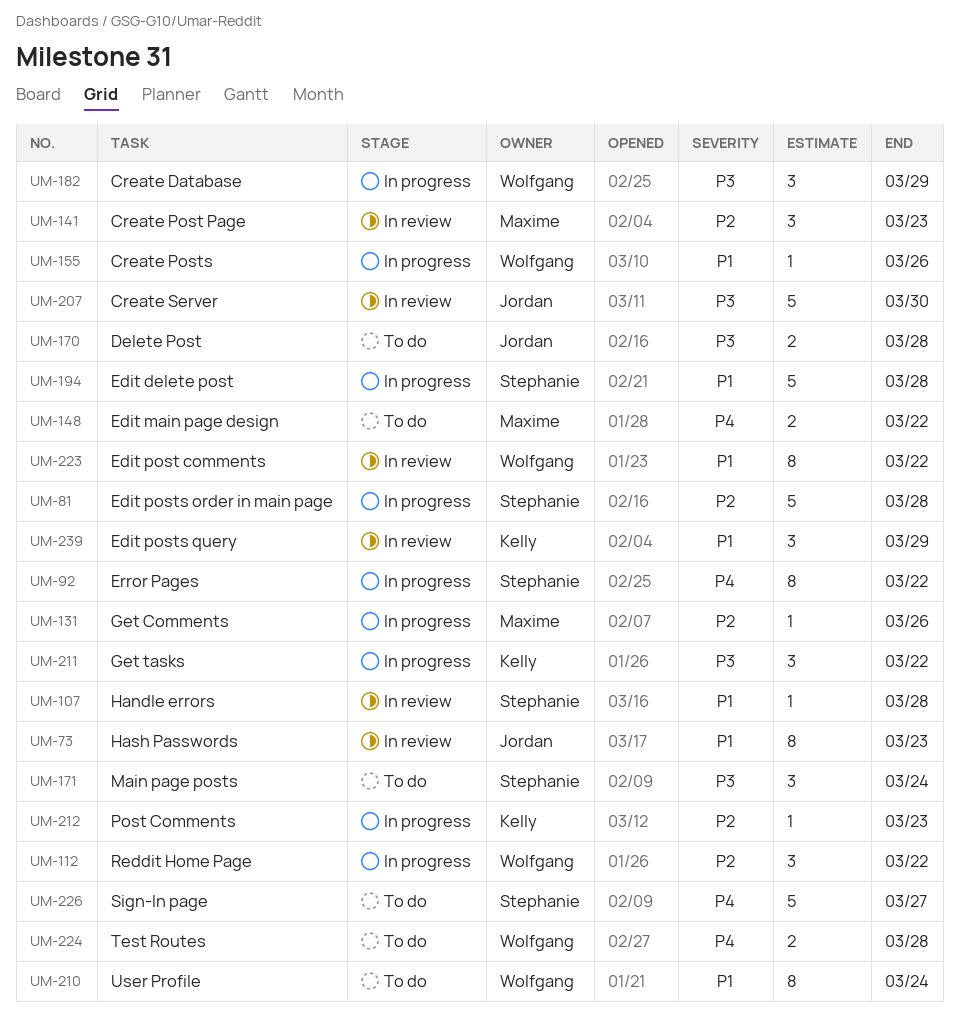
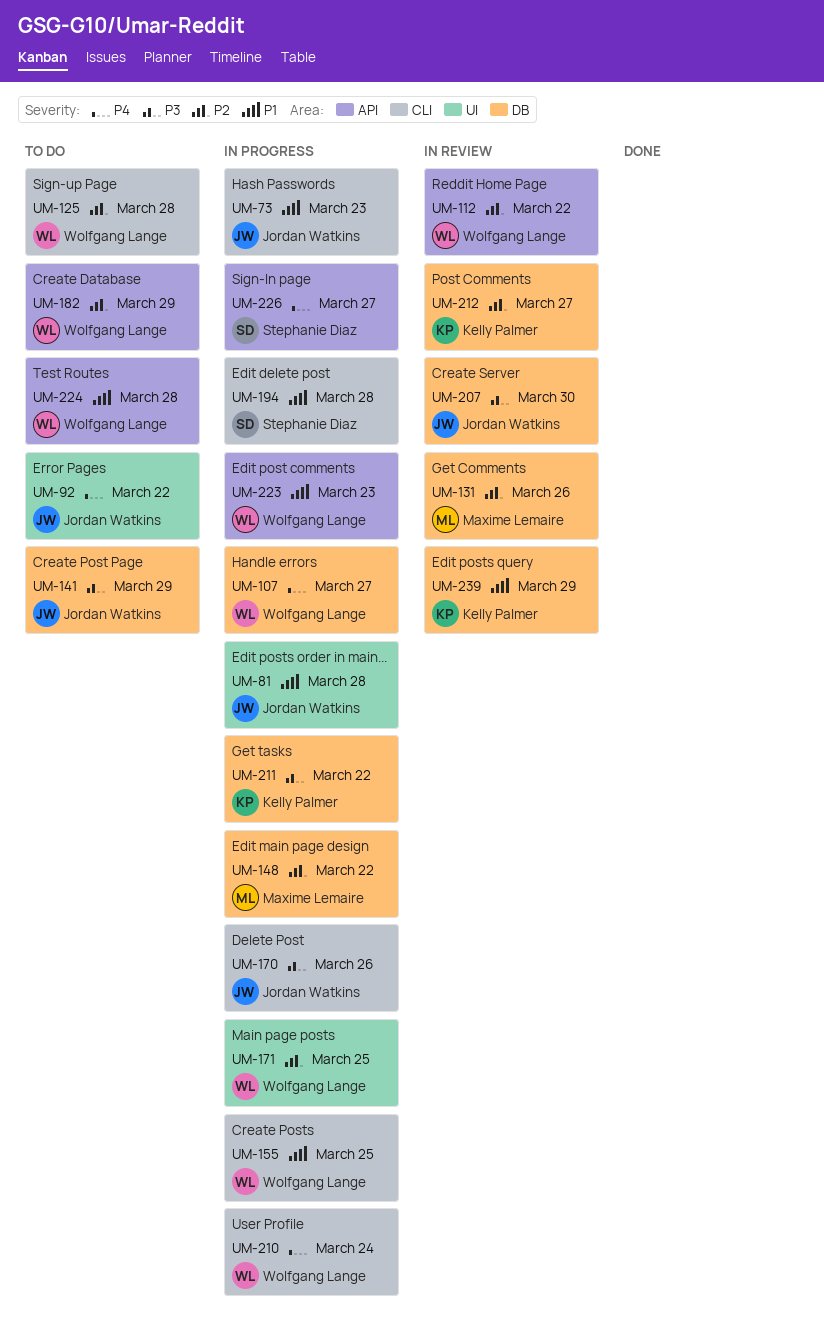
UM-73, status: In review -> In progress
UM-81, owner: Stephanie Diaz -> Jordan Watkins
UM-81, priority: P2 -> P1
UM-92, status: In progress -> To do
UM-92, owner: Stephanie Diaz -> Jordan Watkins
UM-107, status: In review -> In progress
UM-107, owner: Stephanie Diaz -> Wolfgang Lange
UM-107, priority: P1 -> P4
UM-107, due: Mar 28 -> Mar 27
UM-112, status: In progress -> In review
UM-125: none -> present
UM-131, status: In progress -> In review
UM-141, status: In review -> To do
UM-141, owner: Maxime Lemaire -> Jordan Watkins
UM-141, priority: P2 -> P3
UM-141, due: Mar 23 -> Mar 29
UM-148, status: To do -> In progress
UM-148, priority: P4 -> P2
UM-155, due: Mar 26 -> Mar 25
UM-170, status: To do -> In progress
UM-170, due: Mar 28 -> Mar 26
UM-171, status: To do -> In progress
UM-171, owner: Stephanie Diaz -> Wolfgang Lange
UM-171, priority: P3 -> P2
UM-171, due: Mar 24 -> Mar 25
UM-182, status: In progress -> To do
UM-182, priority: P3 -> P2
UM-210, status: To do -> In progress
UM-210, priority: P1 -> P4
UM-212, status: In progress -> In review
UM-212, due: Mar 23 -> Mar 27
UM-223, status: In review -> In progress
UM-223, due: Mar 22 -> Mar 23
UM-224, priority: P4 -> P1
UM-226, status: To do -> In progress

